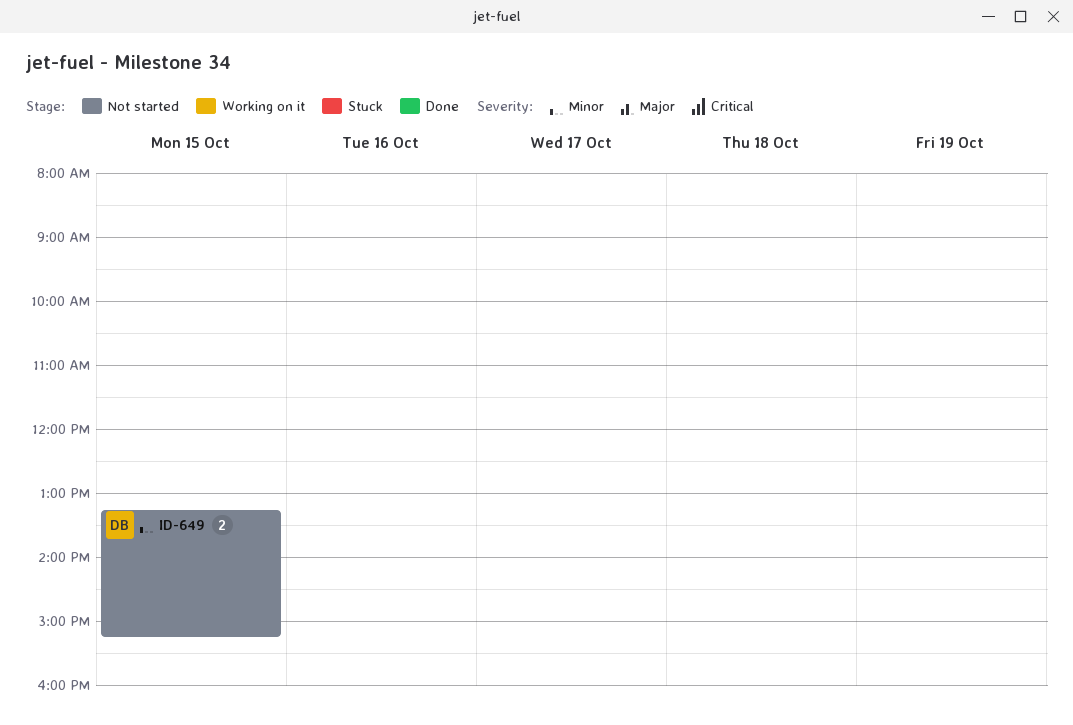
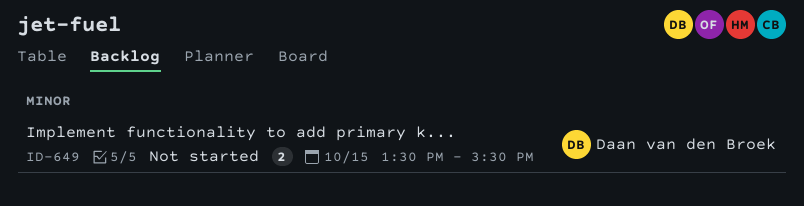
ID-649, begins: 13:15 -> 13:30
ID-649, ends: 15:15 -> 15:30

